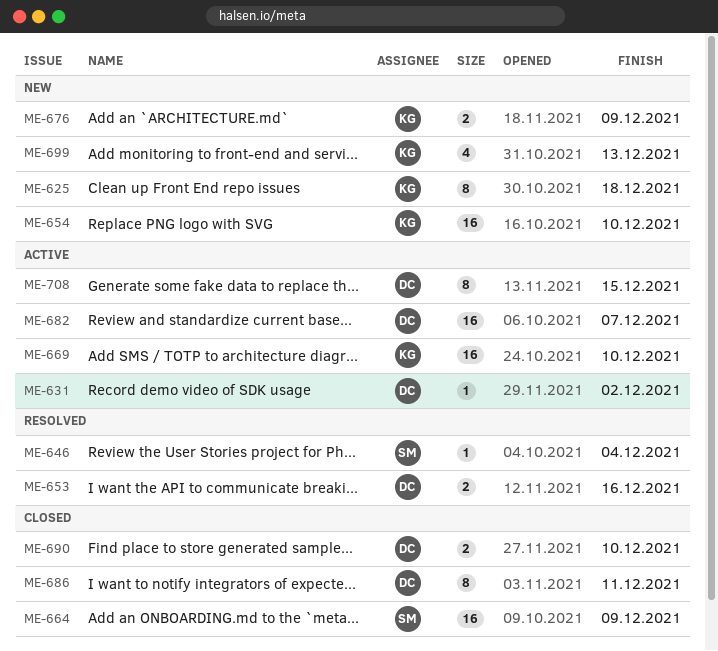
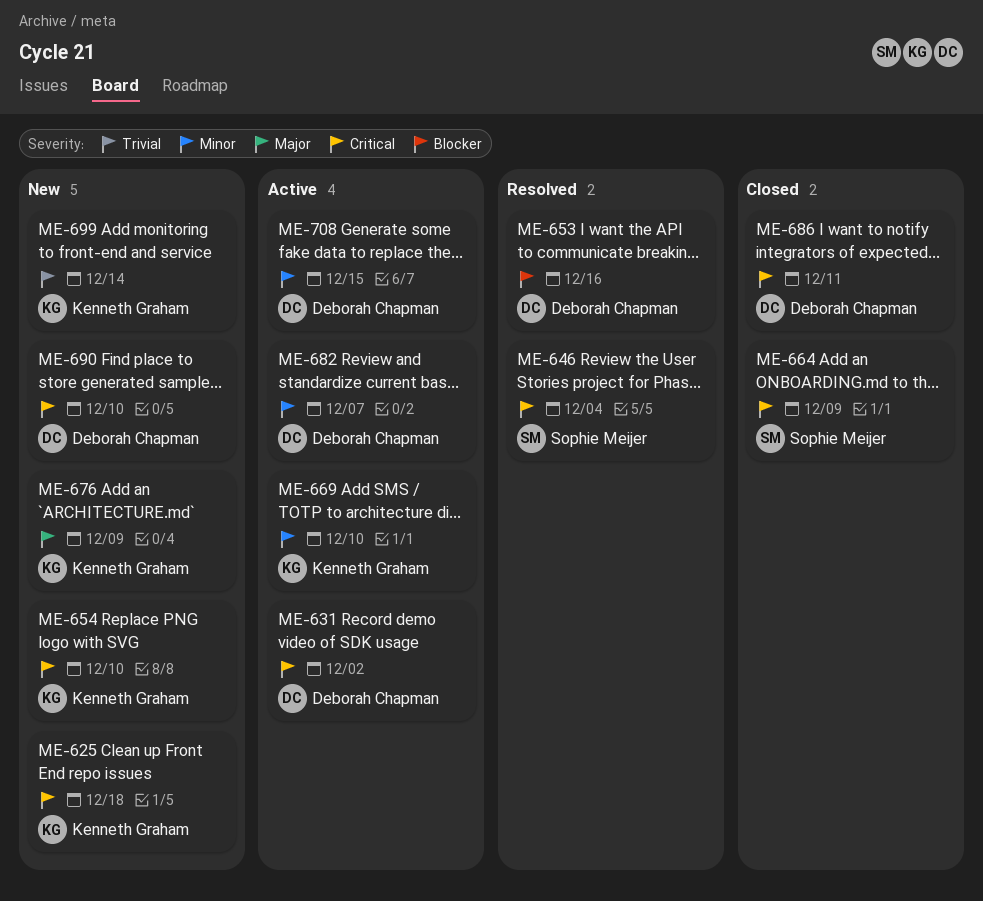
ME-690, status: Closed -> New
ME-699, due: Dec 13 -> Dec 14

